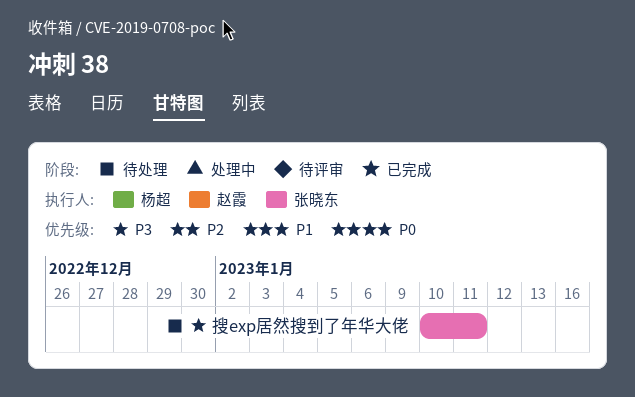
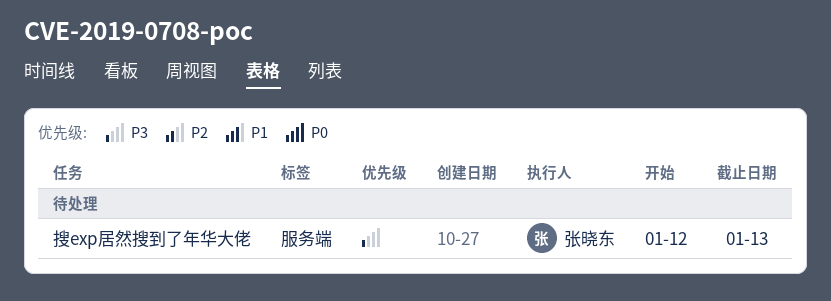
搜exp居然搜到了年华大佬, start: Jan 10 -> Jan 12
搜exp居然搜到了年华大佬, due: Jan 11 -> Jan 13

